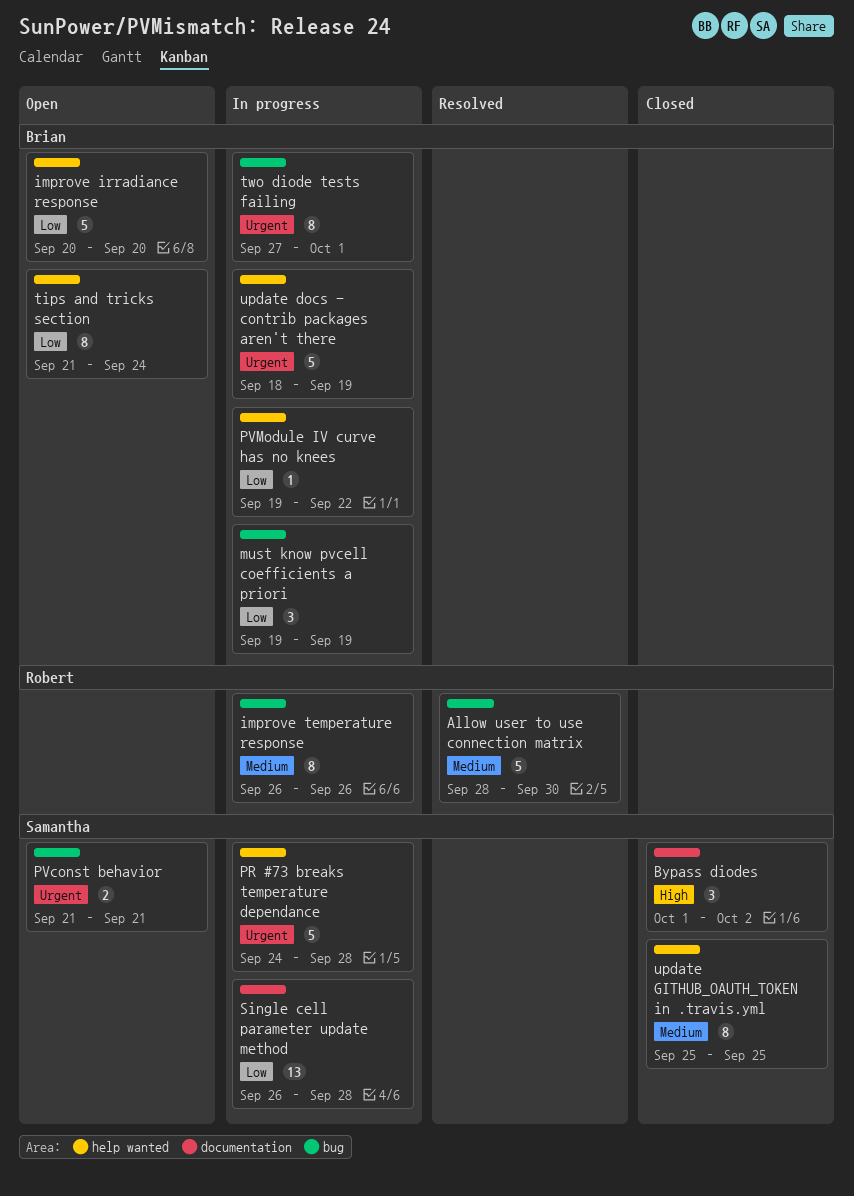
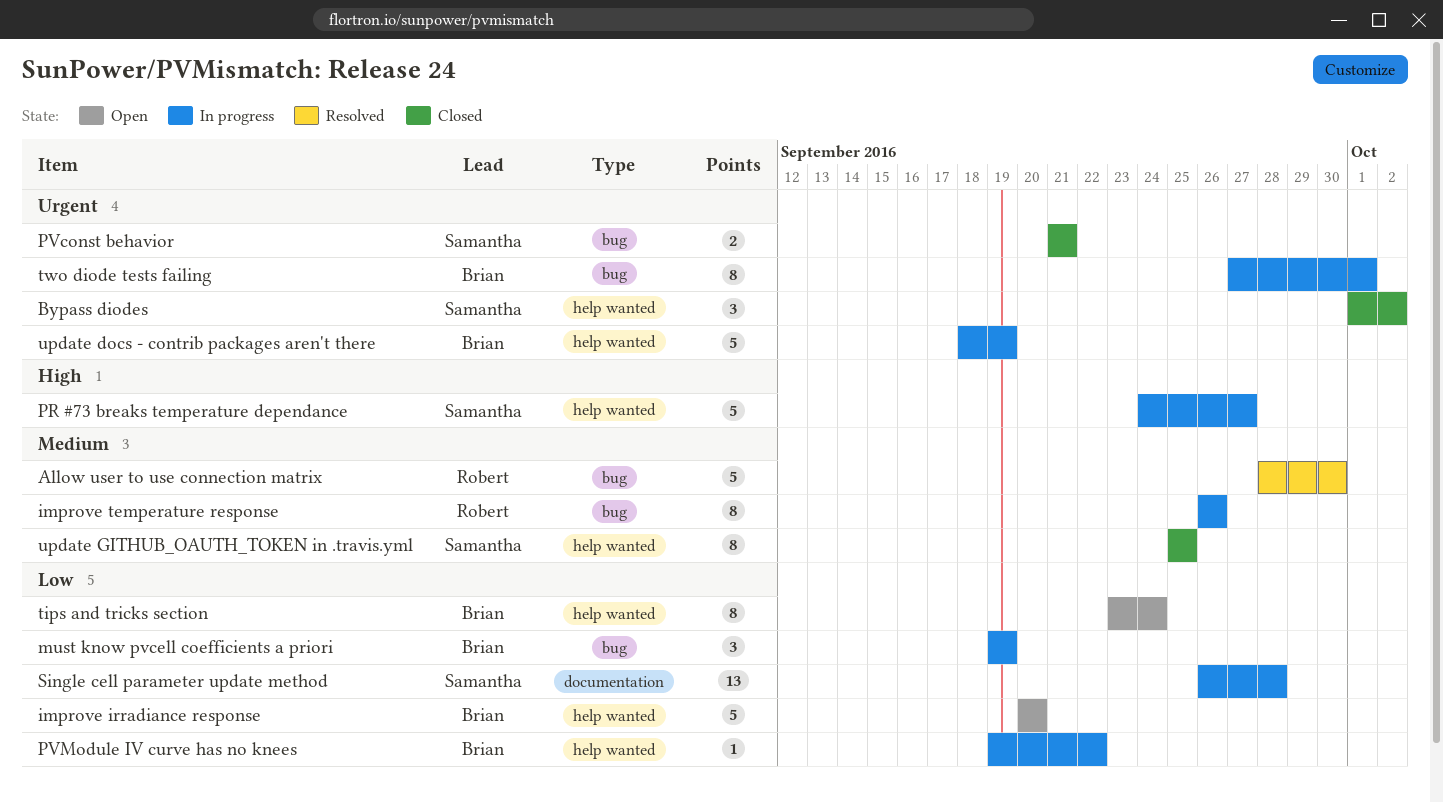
Bypass diodes, priority: High -> Urgent
Bypass diodes, label: documentation -> help wanted
PR #73 breaks temperature dependance, priority: Urgent -> High
PR #73 breaks temperature dependance, due: Sep 28 -> Sep 27
PVconst behavior, status: Open -> Closed
tips and tricks section, start: Sep 21 -> Sep 23

